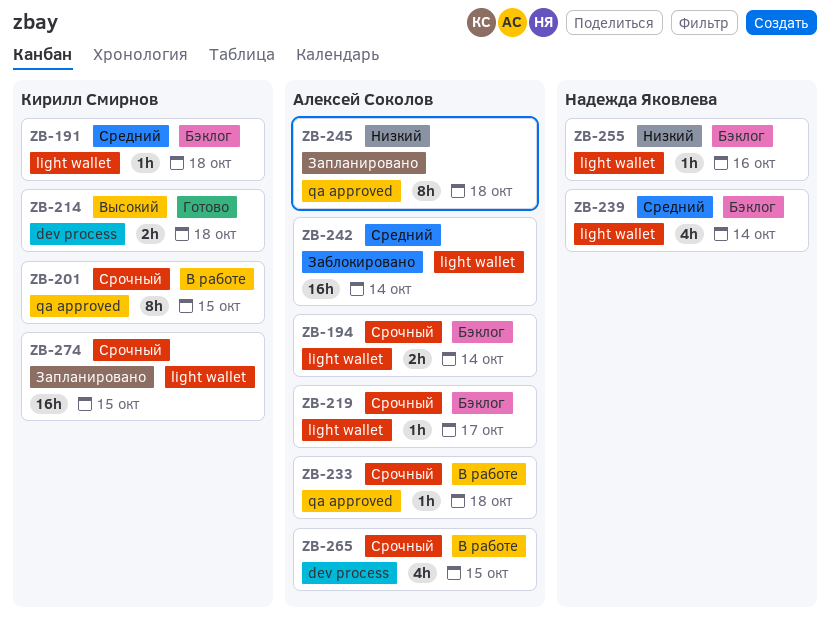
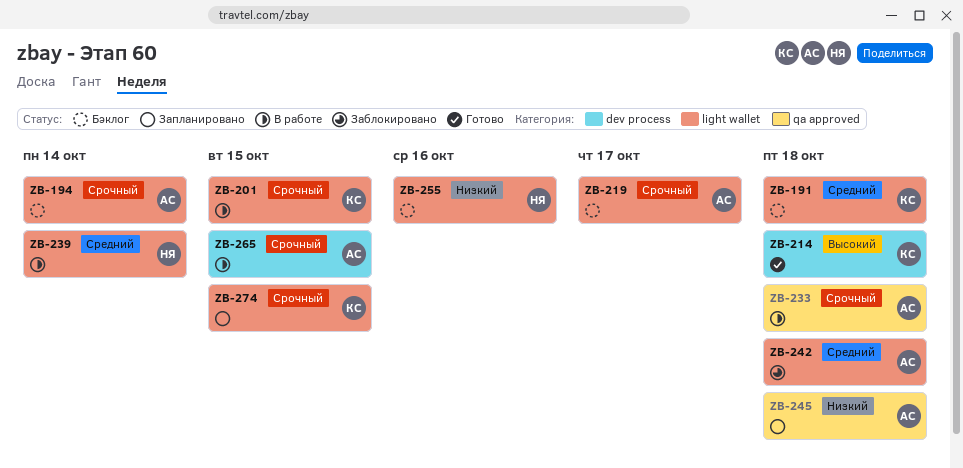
ZB-201, label: qa approved -> light wallet
ZB-239, status: Бэклог -> В работе
ZB-242, due: Oct 14 -> Oct 18

